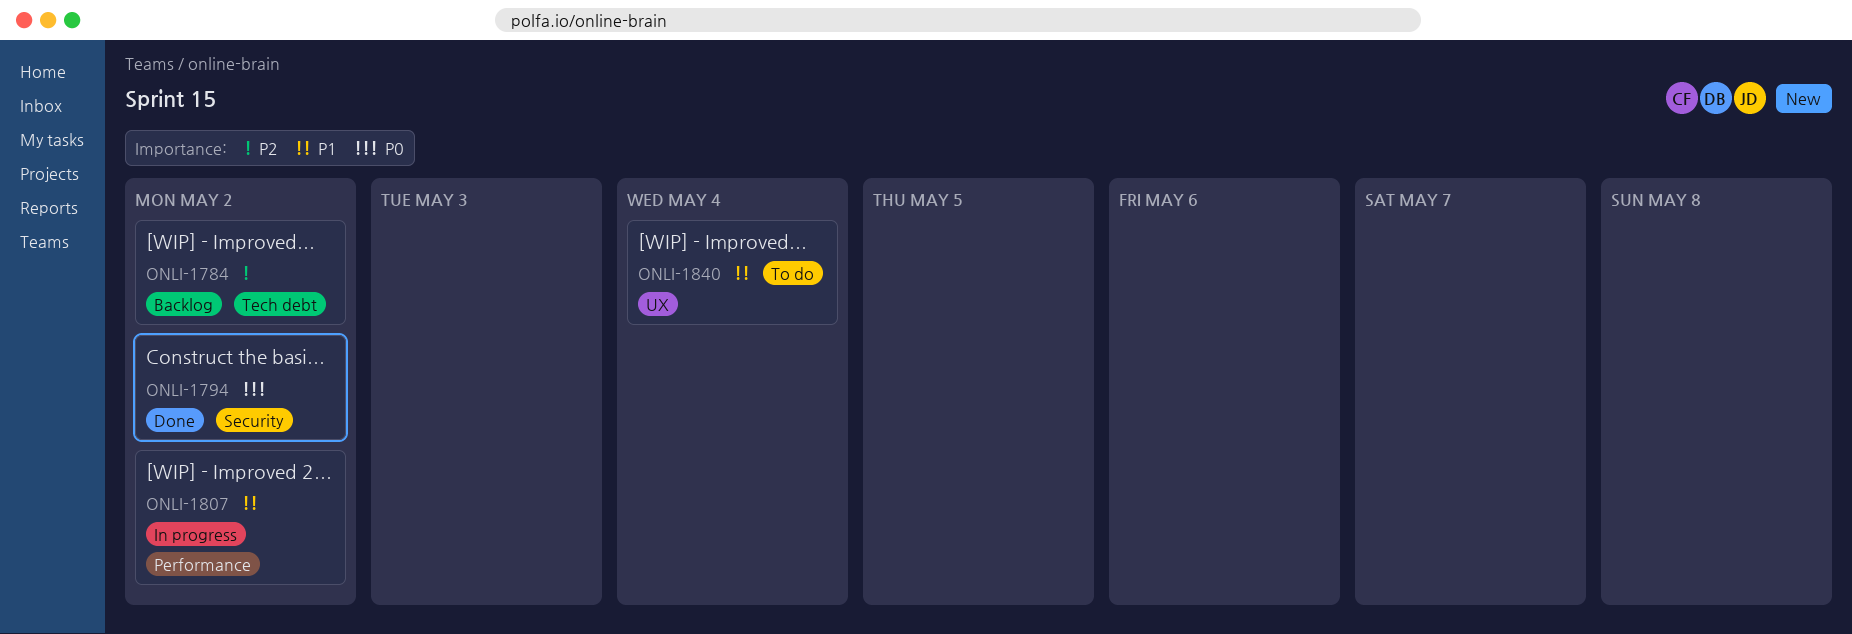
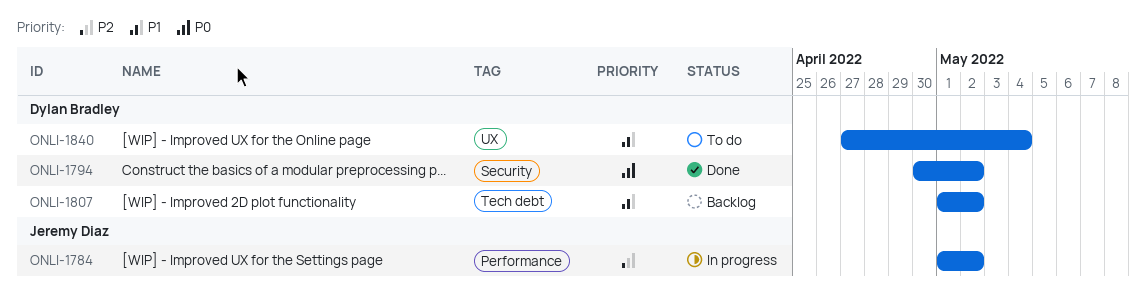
ONLI-1784, status: Backlog -> In progress
ONLI-1784, label: Tech debt -> Performance
ONLI-1807, status: In progress -> Backlog
ONLI-1807, label: Performance -> Tech debt

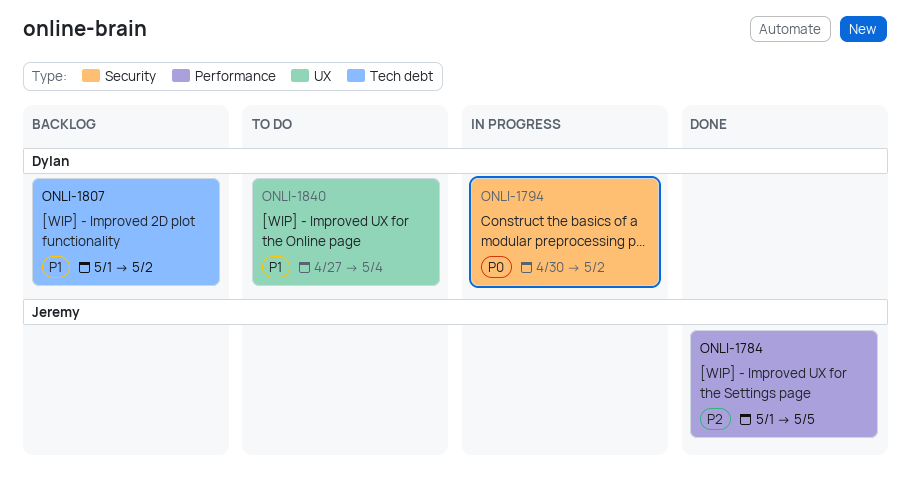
ONLI-1784, status: In progress -> Done
ONLI-1784, due: May 2 -> May 5
ONLI-1794, status: Done -> In progress

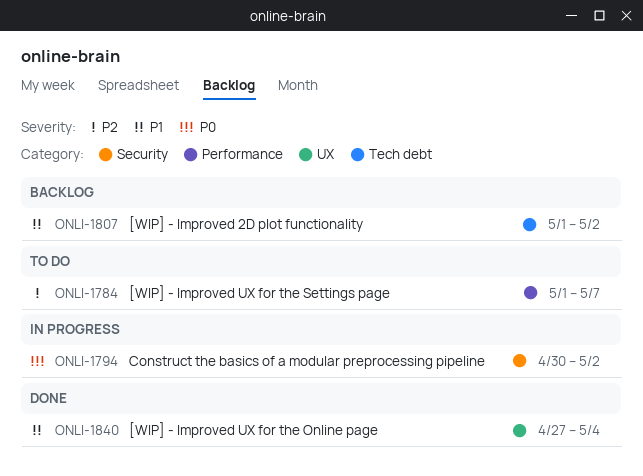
ONLI-1784, status: Done -> To do
ONLI-1784, due: May 5 -> May 7
ONLI-1840, status: To do -> Done

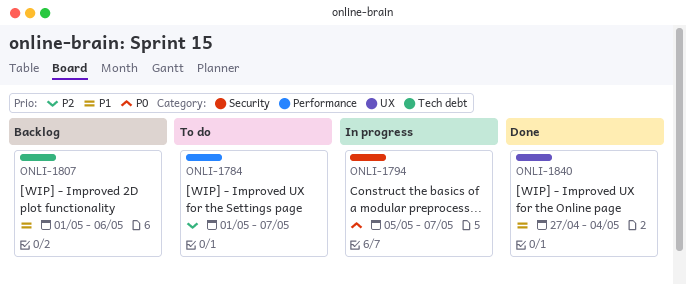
ONLI-1794, start: Apr 30 -> May 5
ONLI-1794, due: May 2 -> May 7
ONLI-1807, due: May 2 -> May 6

